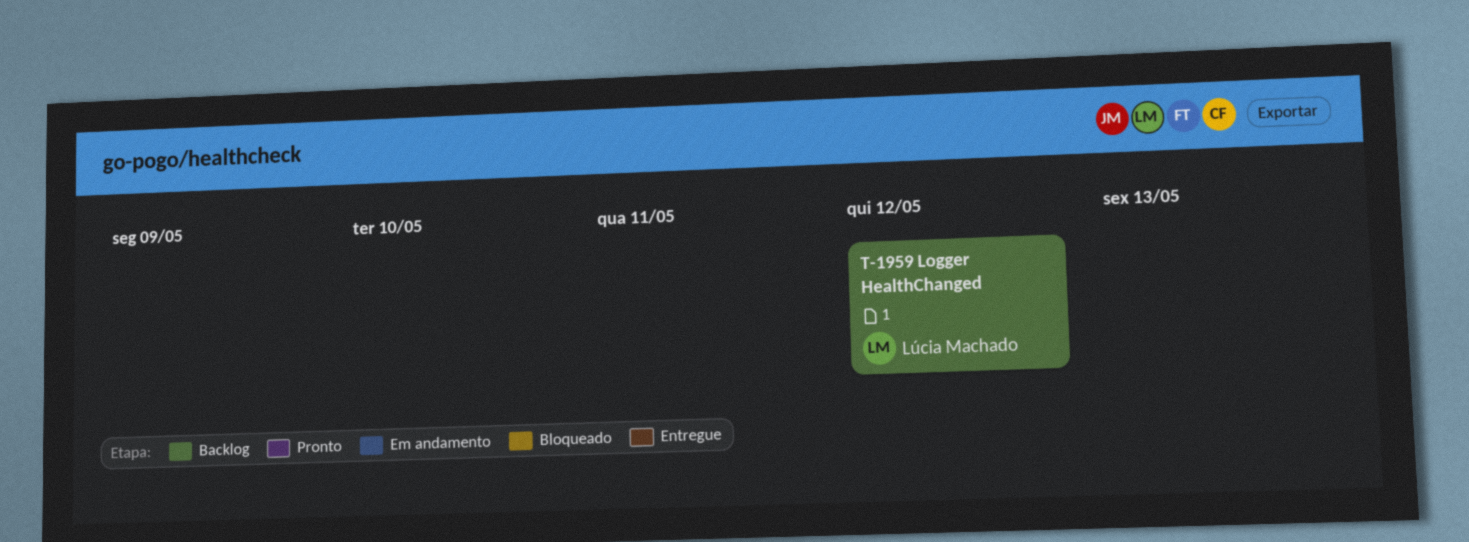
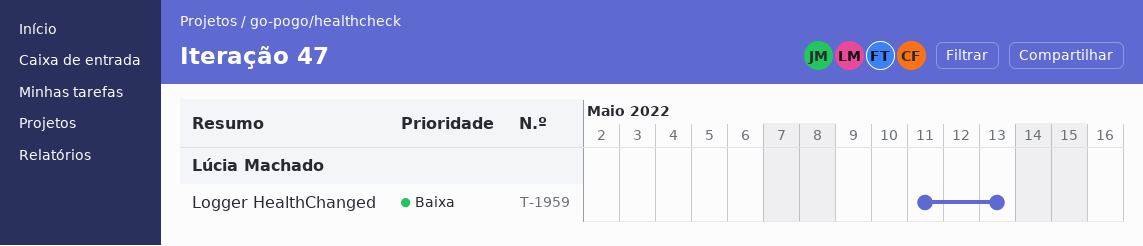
T-1959, due: May 12 -> May 13

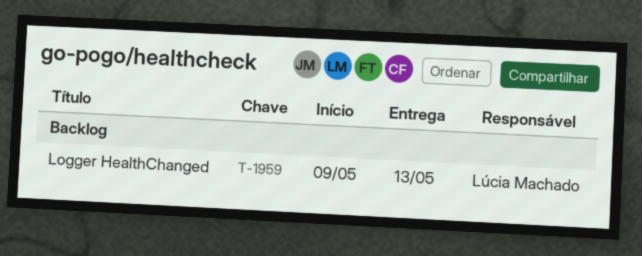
T-1959, start: May 11 -> May 9

